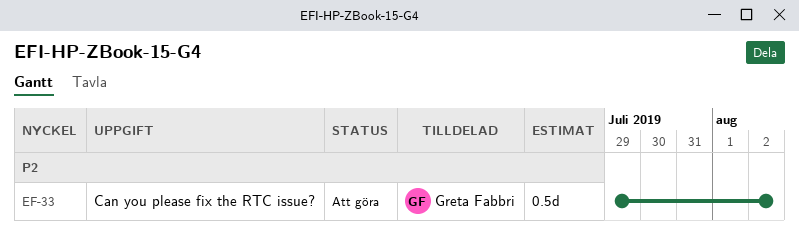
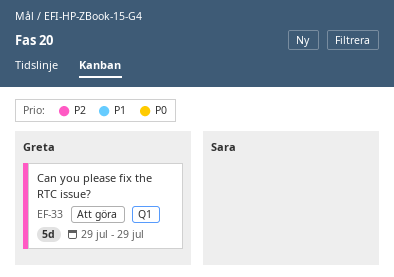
EF-33, estimate: 0.5d -> 5d
EF-33, due: Aug 2 -> Jul 29

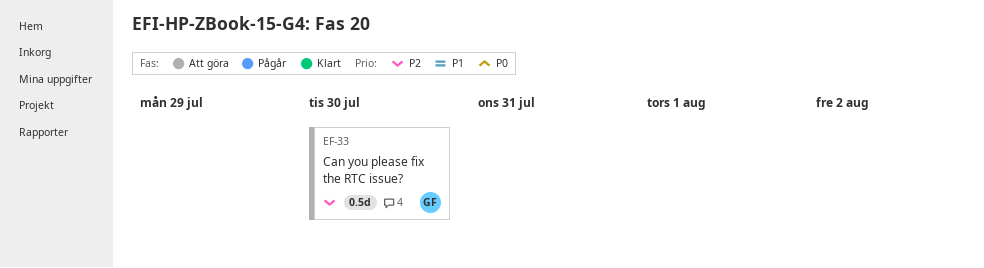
EF-33, estimate: 5d -> 0.5d
EF-33, due: Jul 29 -> Jul 30

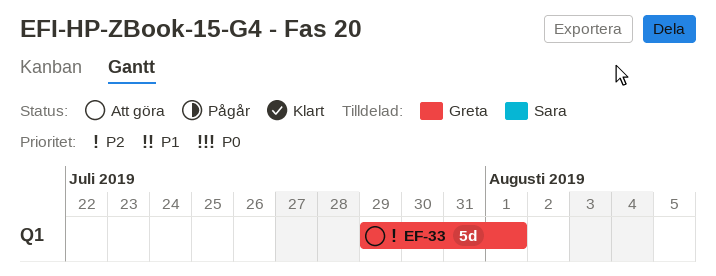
EF-33, estimate: 0.5d -> 5d
EF-33, due: Jul 30 -> Aug 1

